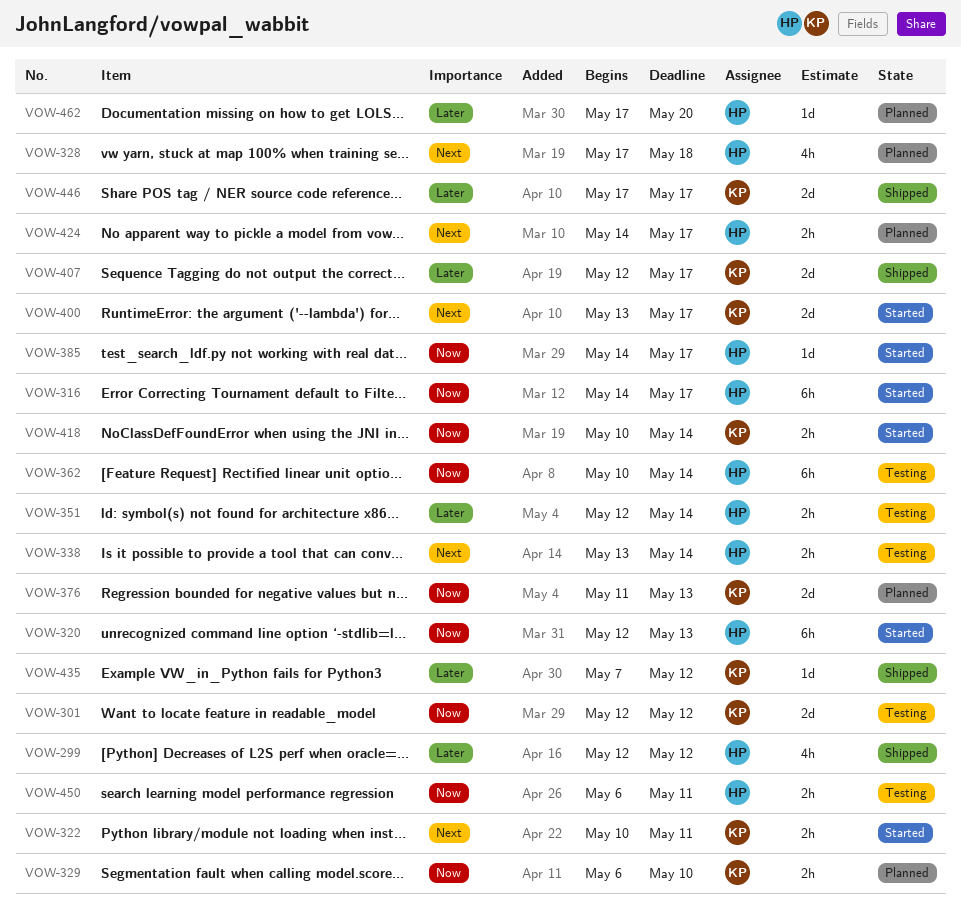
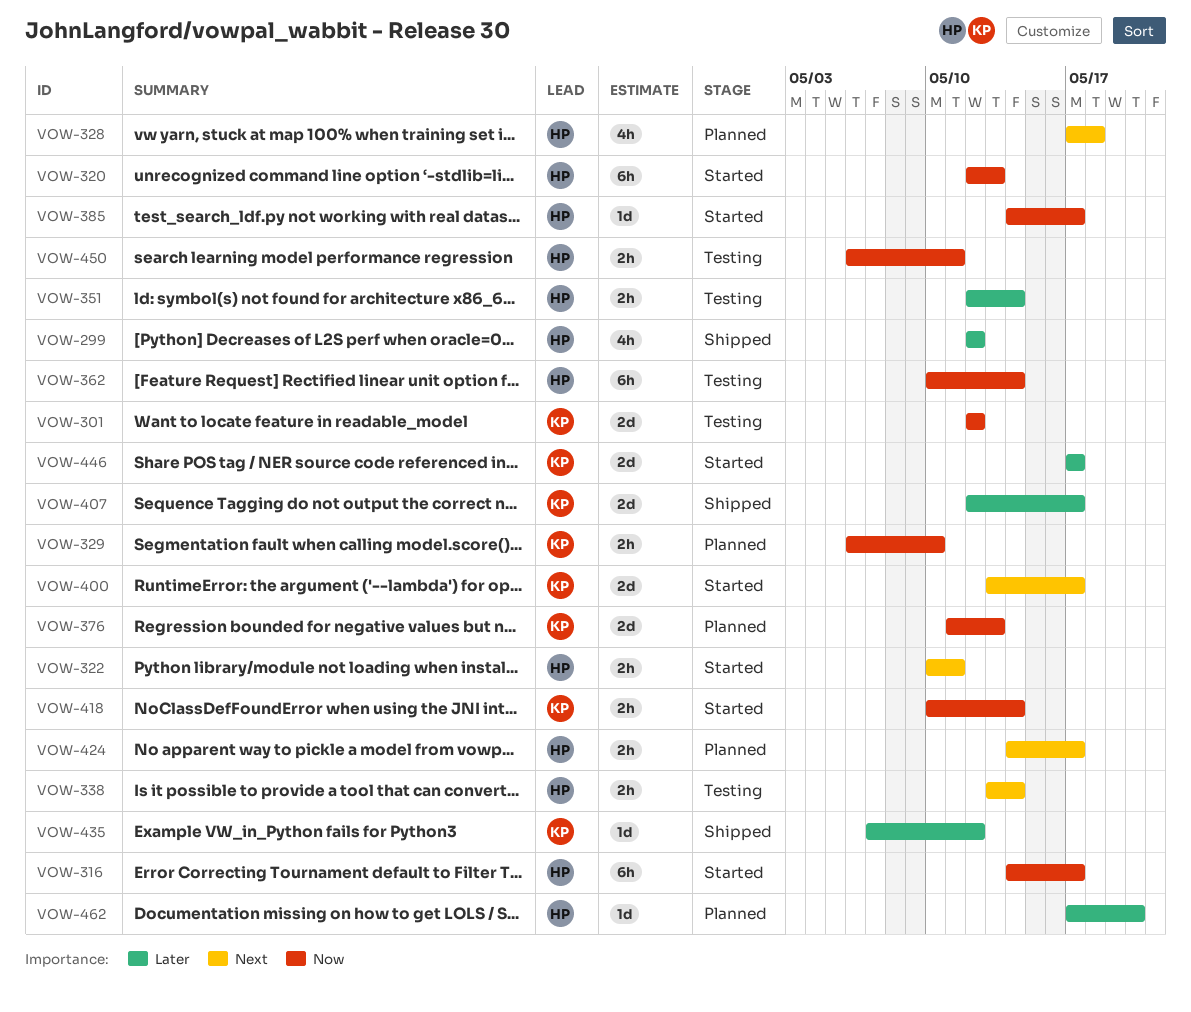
VOW-322, owner: KP -> HP
VOW-446, status: Shipped -> Started

